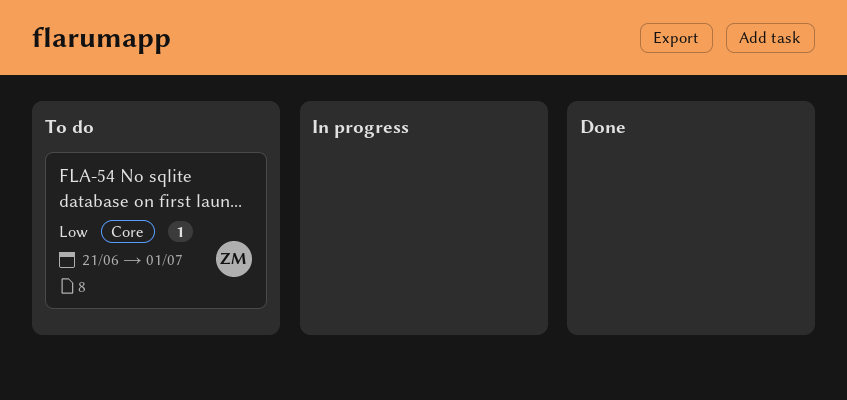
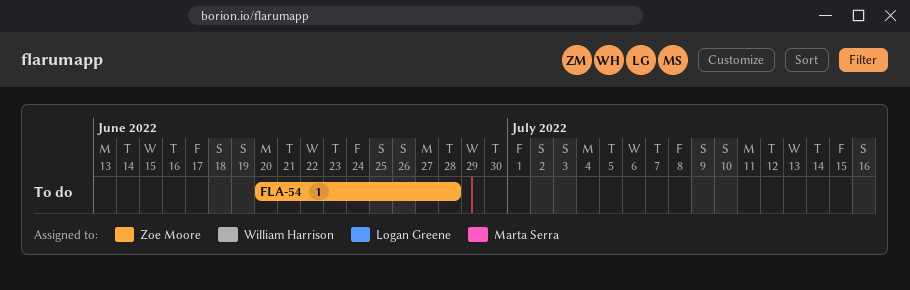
FLA-54, start: Jun 21 -> Jun 20
FLA-54, due: Jul 1 -> Jun 28

